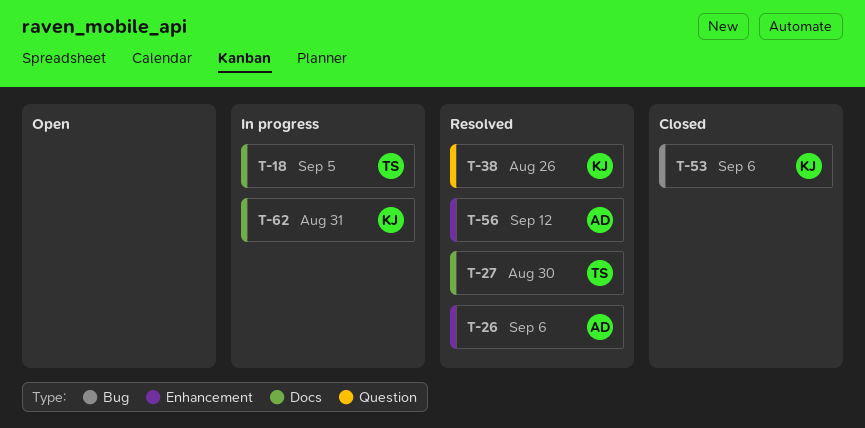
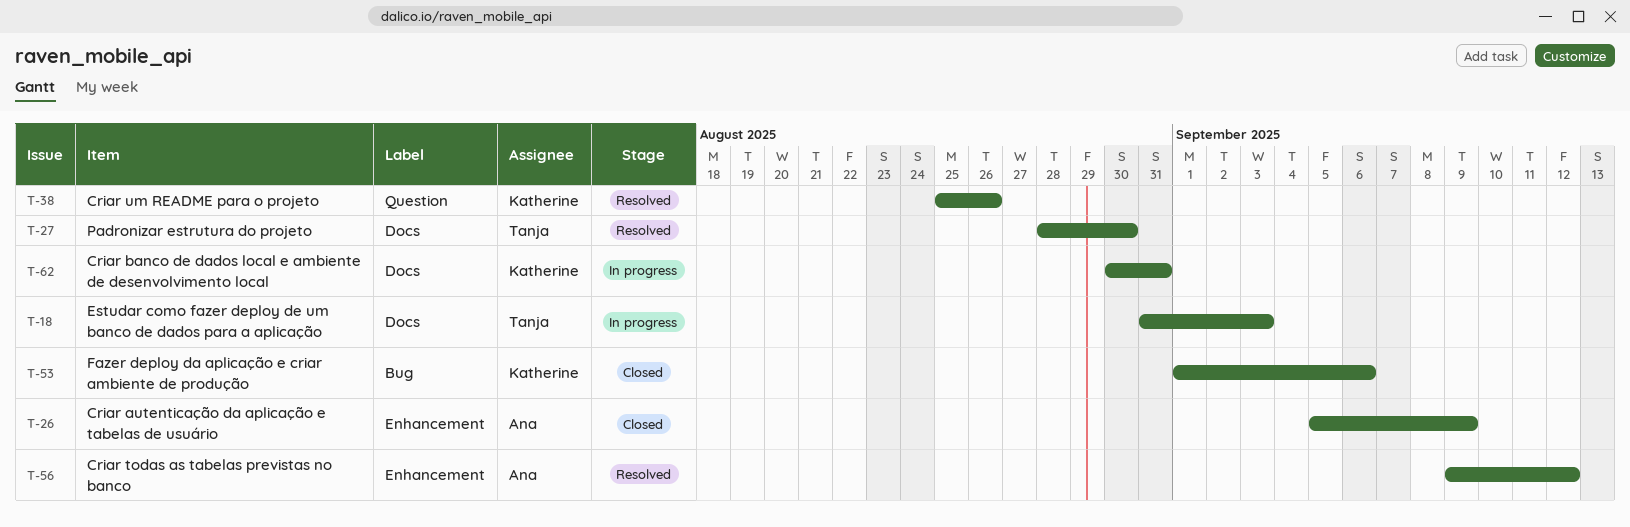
T-18, due: Sep 5 -> Sep 3
T-26, status: Resolved -> Closed
T-26, due: Sep 6 -> Sep 9

